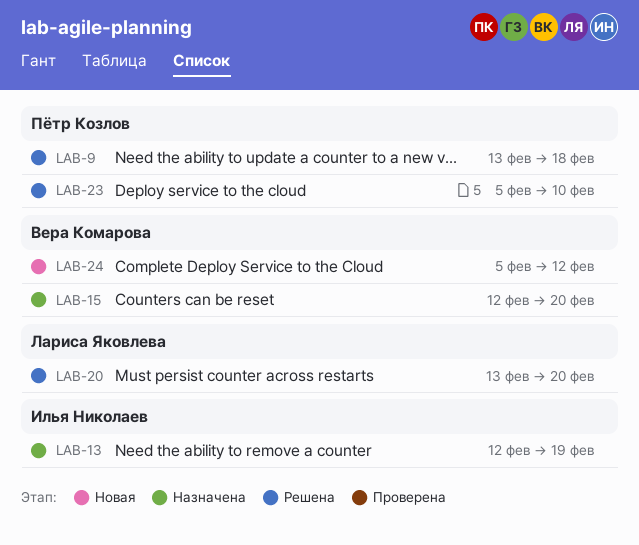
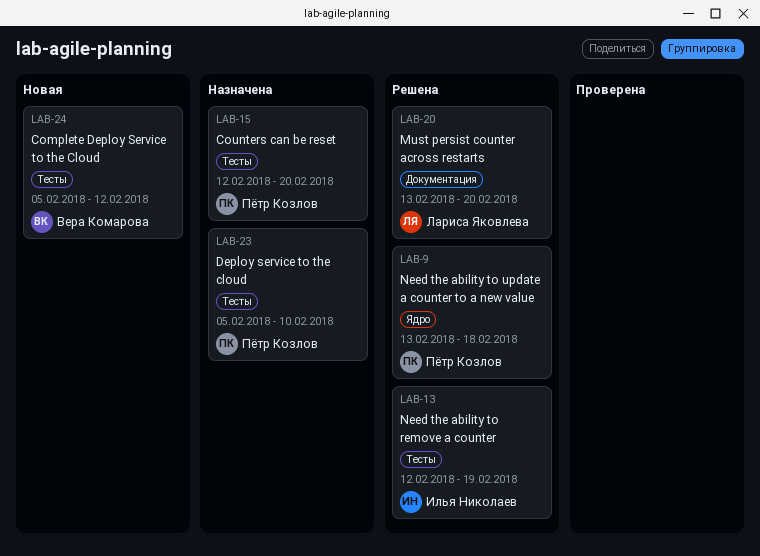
LAB-13, status: Назначена -> Решена
LAB-15, owner: Вера Комарова -> Пётр Козлов
LAB-23, status: Решена -> Назначена

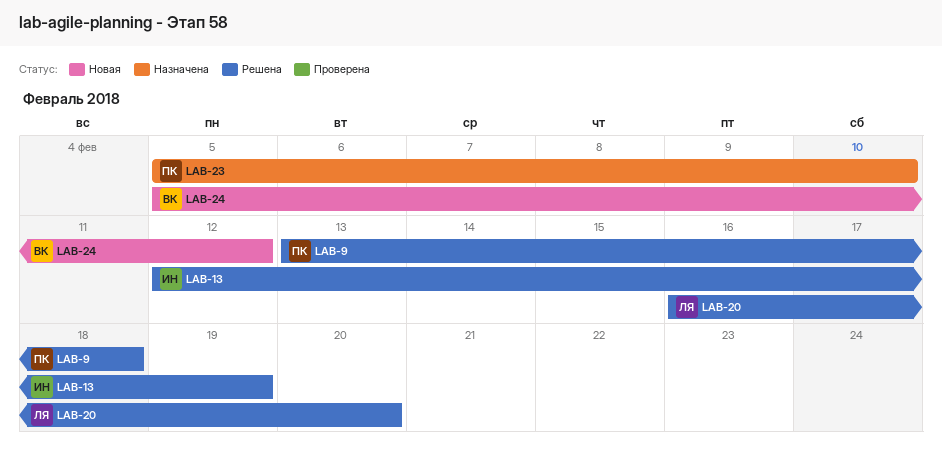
LAB-15: present -> none
LAB-20, start: Feb 13 -> Feb 16

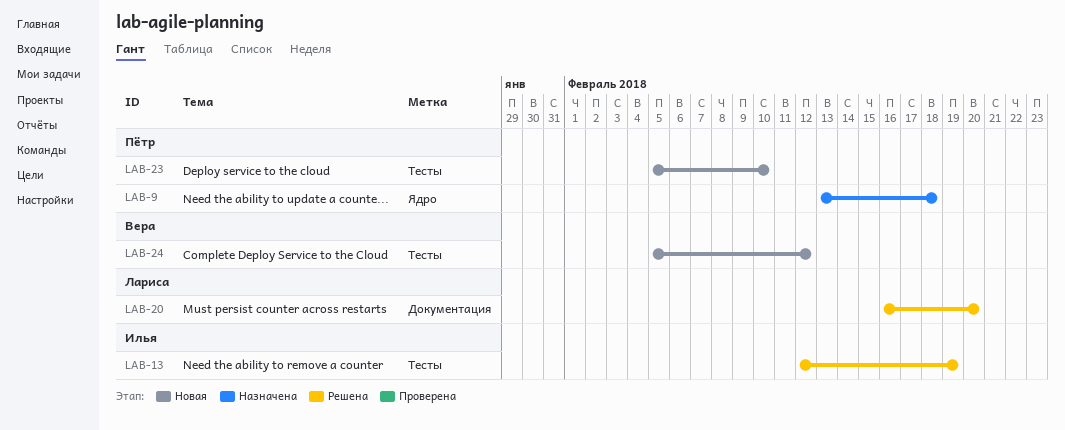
LAB-9, status: Решена -> Назначена
LAB-23, status: Назначена -> Новая

